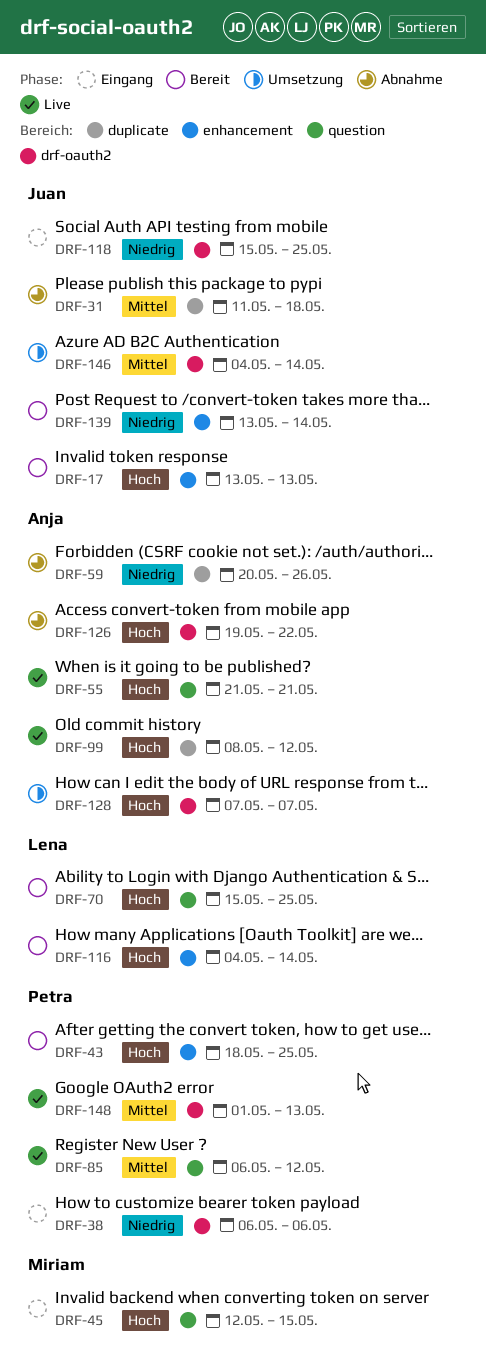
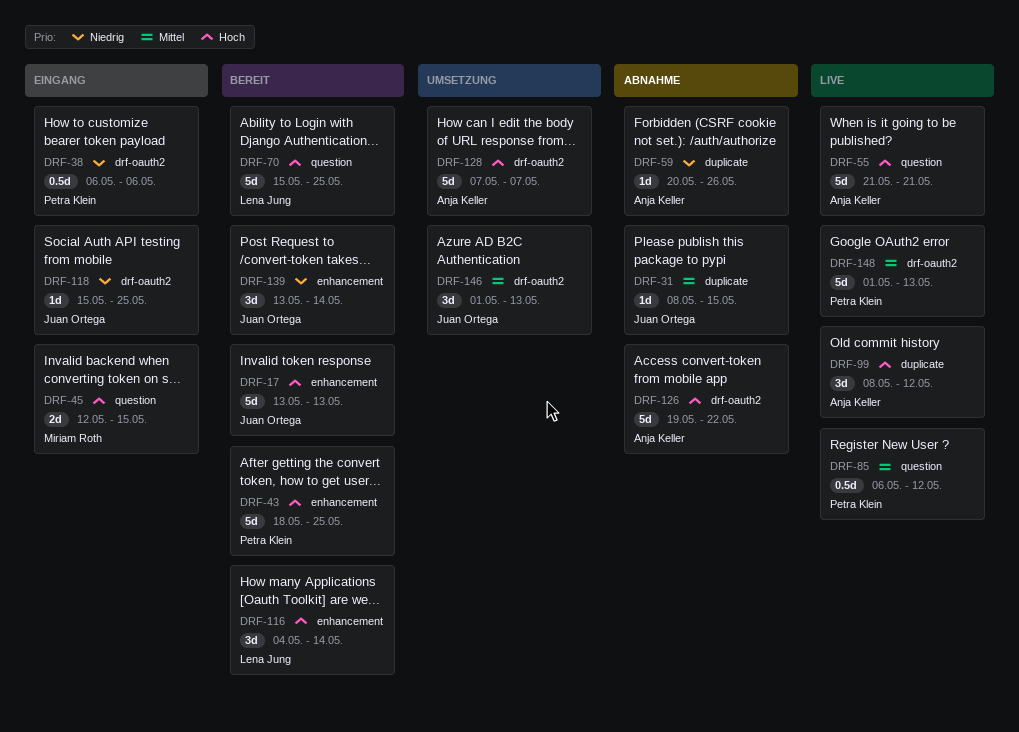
DRF-31, start: May 11 -> May 8
DRF-31, due: May 18 -> May 15
DRF-146, start: May 4 -> May 1
DRF-146, due: May 14 -> May 13

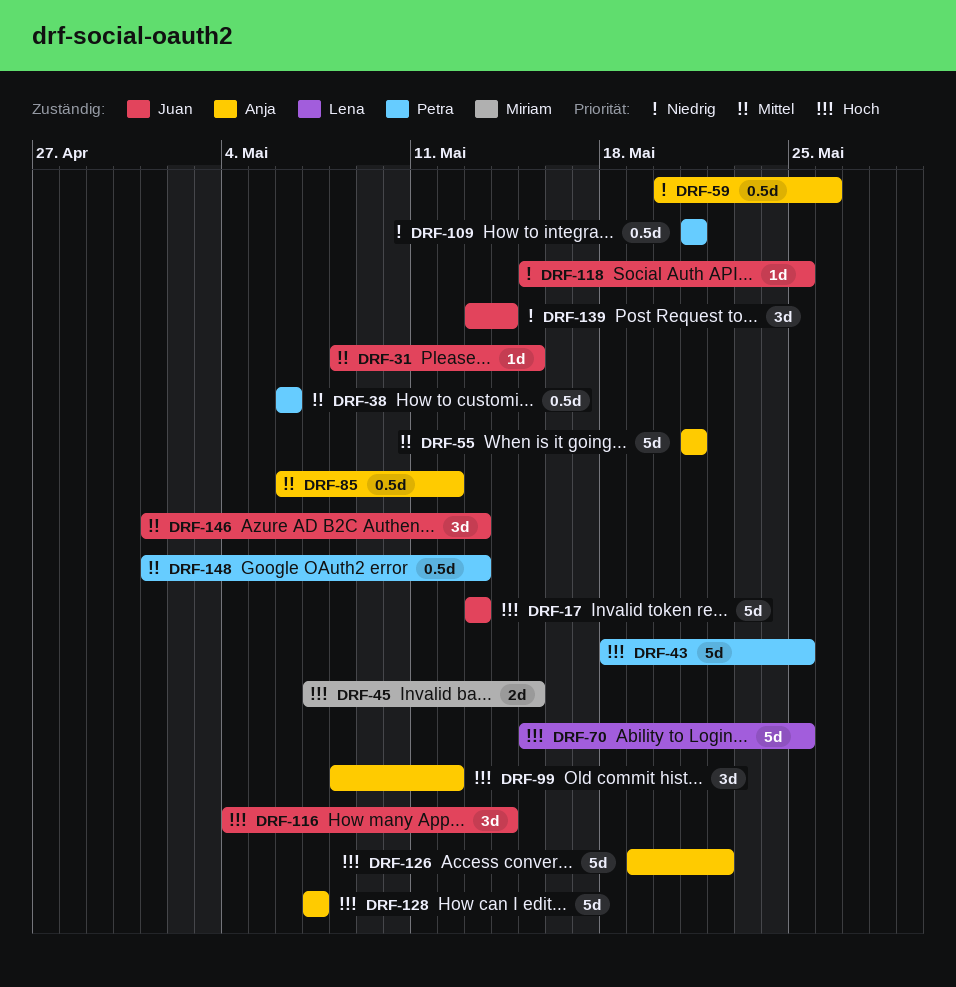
DRF-38, priority: Niedrig -> Mittel
DRF-45, start: May 12 -> May 7
DRF-55, priority: Hoch -> Mittel
DRF-59, estimate: 1d -> 0.5d
DRF-85, owner: Petra Klein -> Anja Keller
DRF-109: none -> present
DRF-116, owner: Lena Jung -> Juan Ortega
DRF-148, estimate: 5d -> 0.5d

